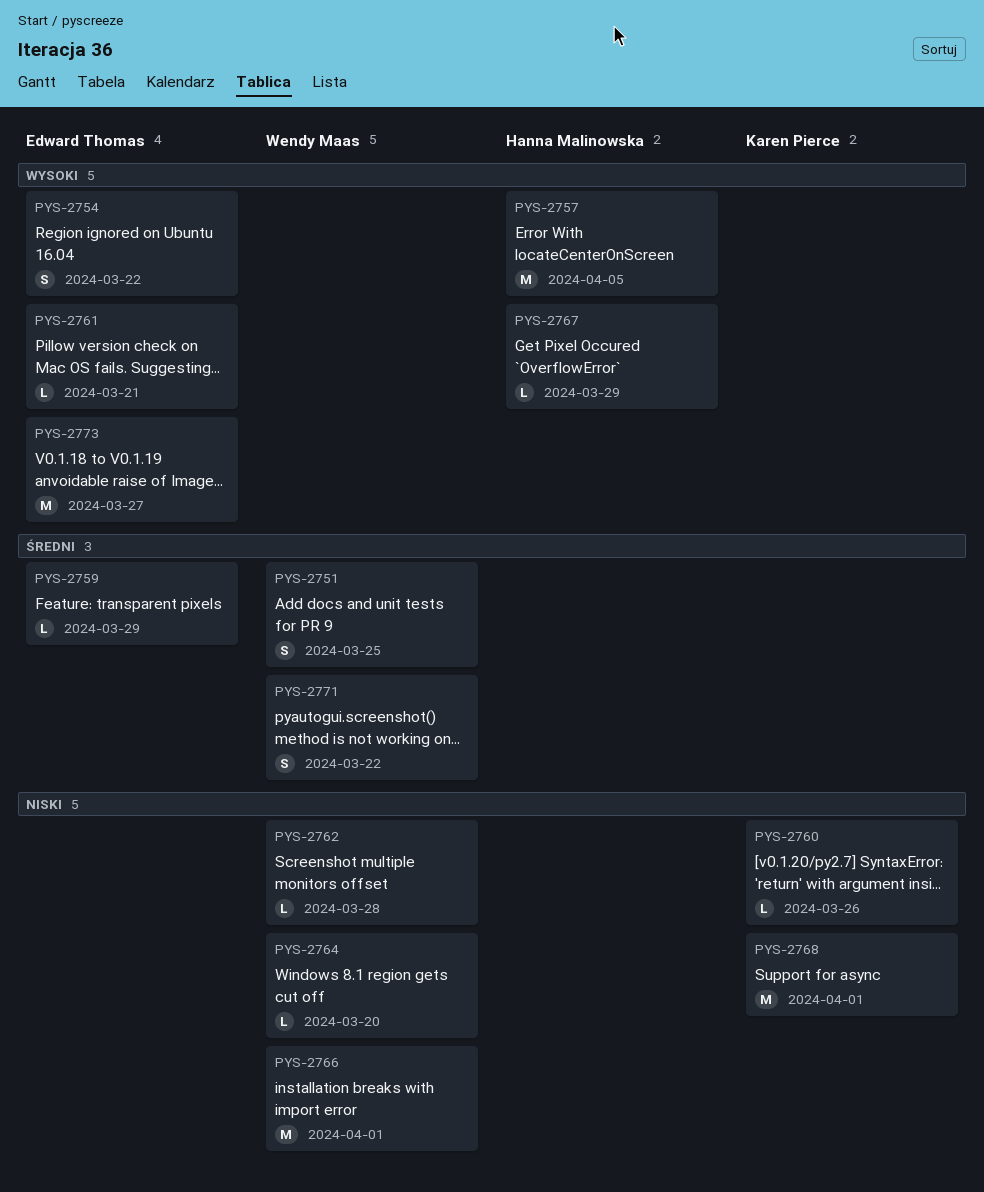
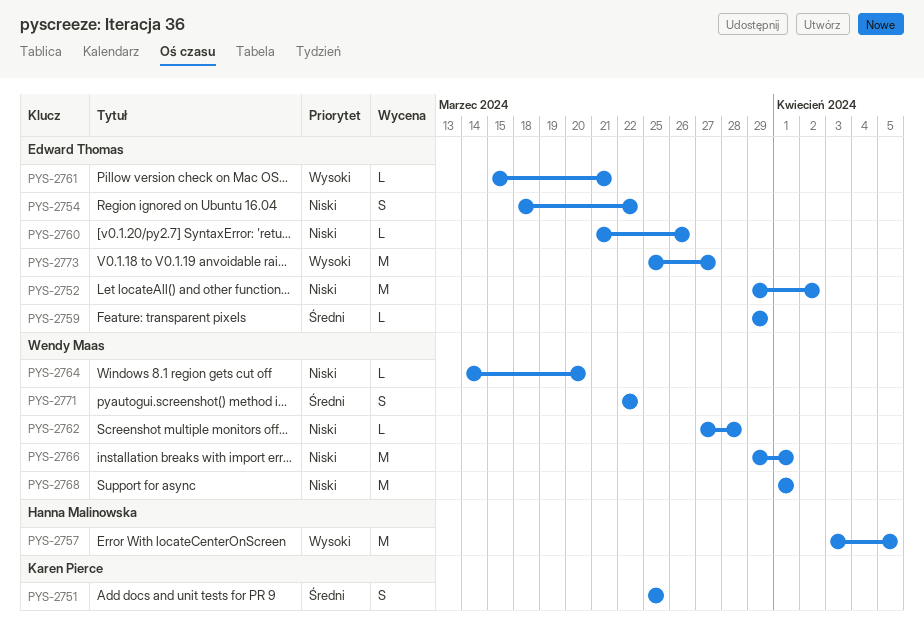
PYS-2751, owner: Wendy Maas -> Karen Pierce
PYS-2752: none -> present
PYS-2754, priority: Wysoki -> Niski
PYS-2760, owner: Karen Pierce -> Edward Thomas
PYS-2767: present -> none
PYS-2768, owner: Karen Pierce -> Wendy Maas

